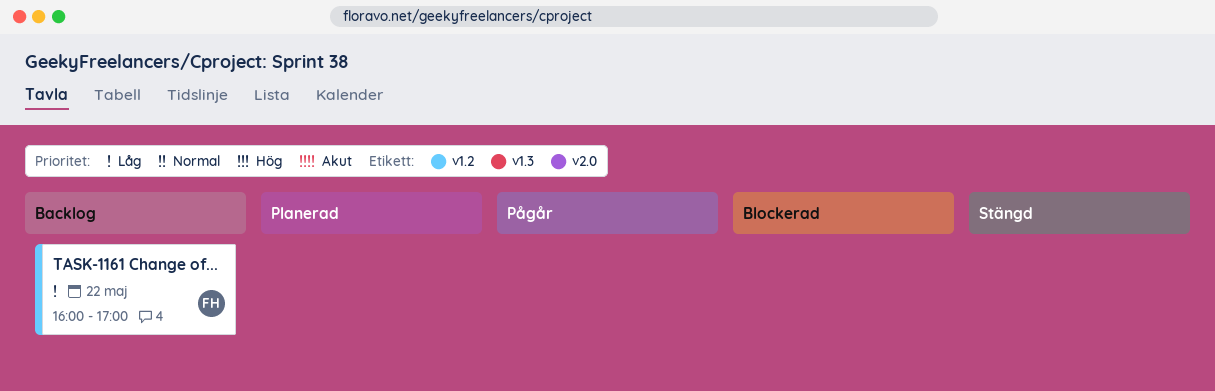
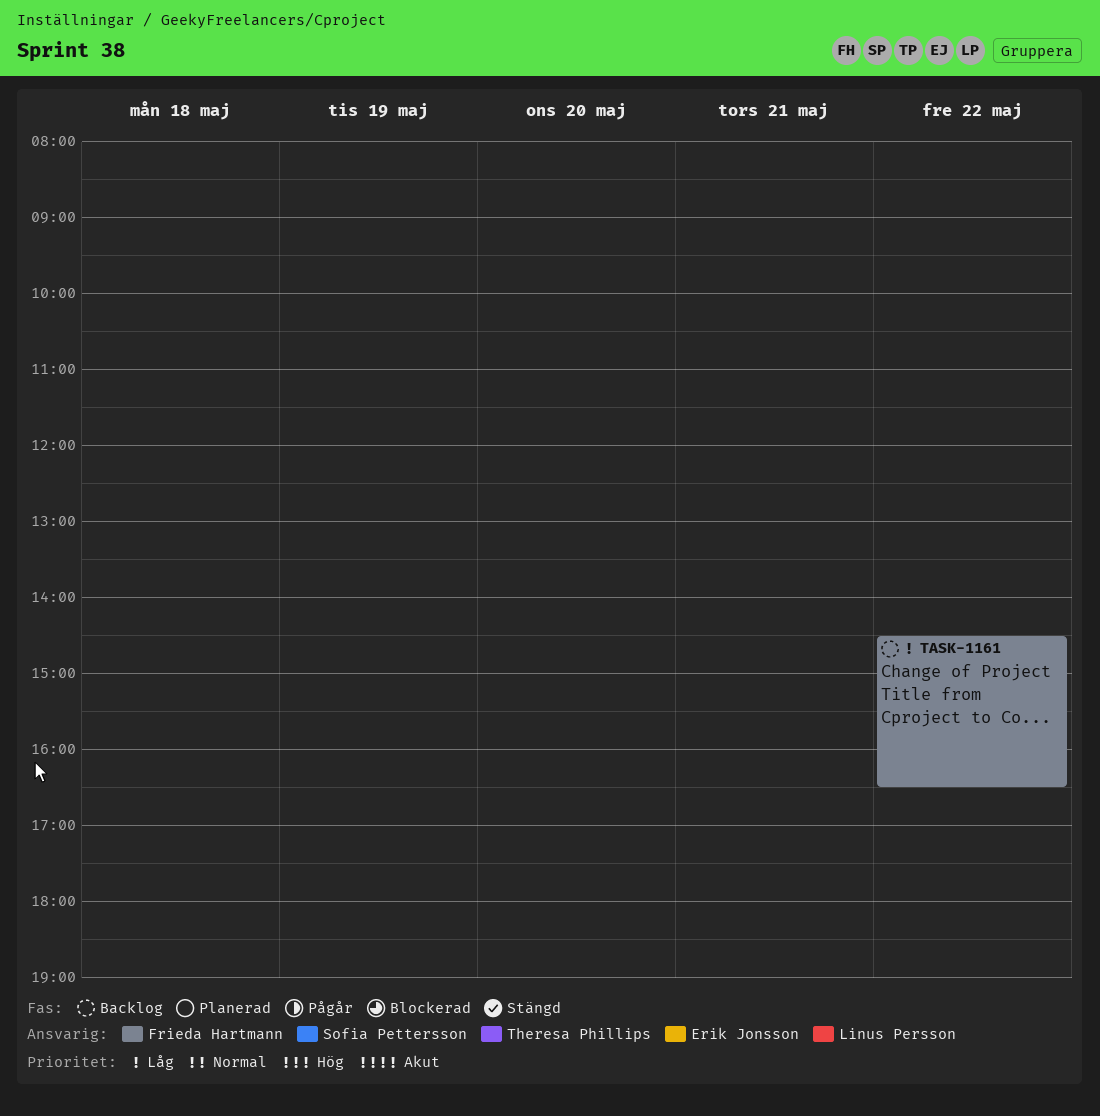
TASK-1161, begins: 16:00 -> 14:30
TASK-1161, ends: 17:00 -> 16:30

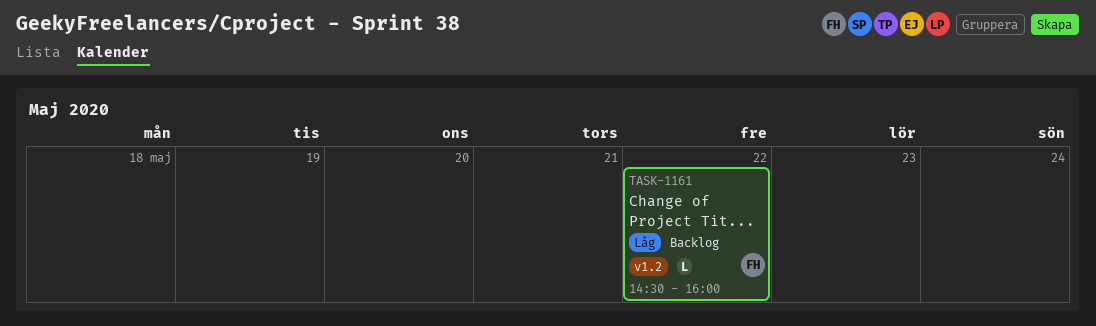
TASK-1161, ends: 16:30 -> 16:00

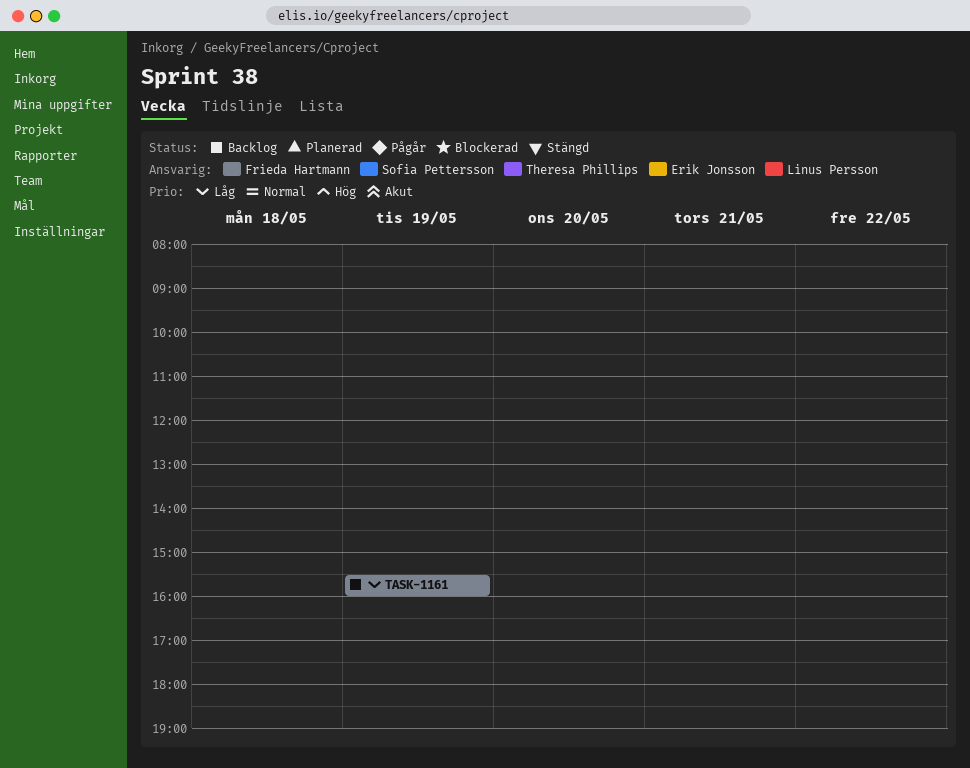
TASK-1161, day: May 22 -> May 19
TASK-1161, begins: 14:30 -> 15:30

